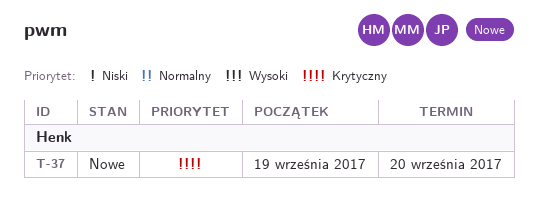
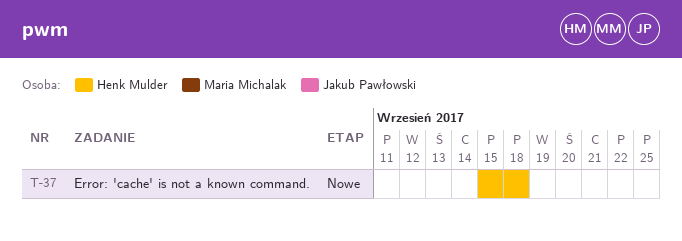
T-37, start: Sep 19 -> Sep 15
T-37, due: Sep 20 -> Sep 18

